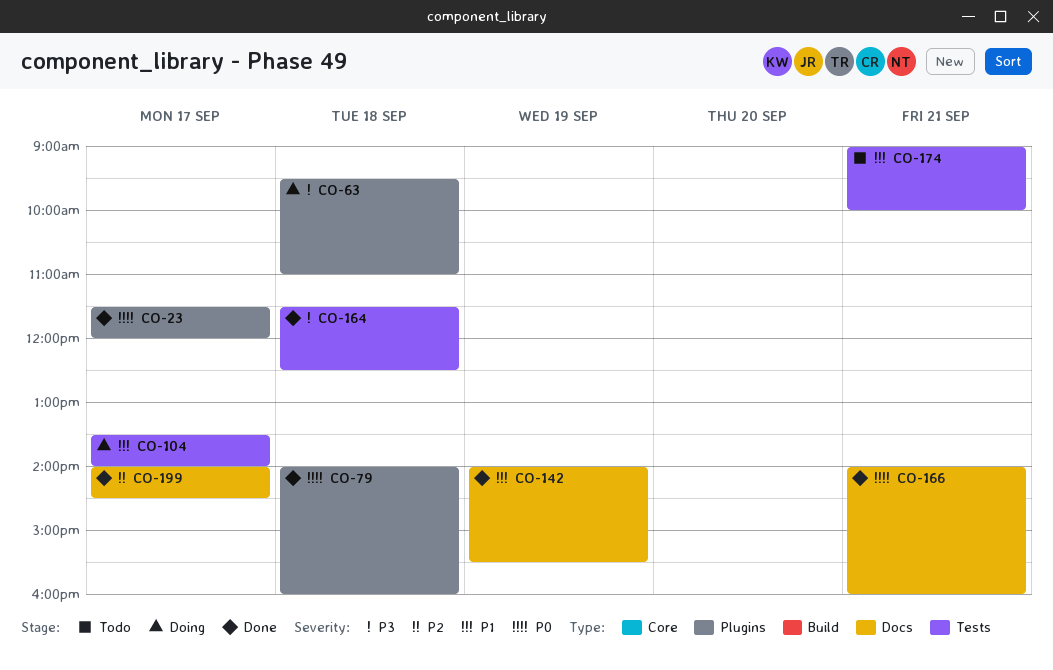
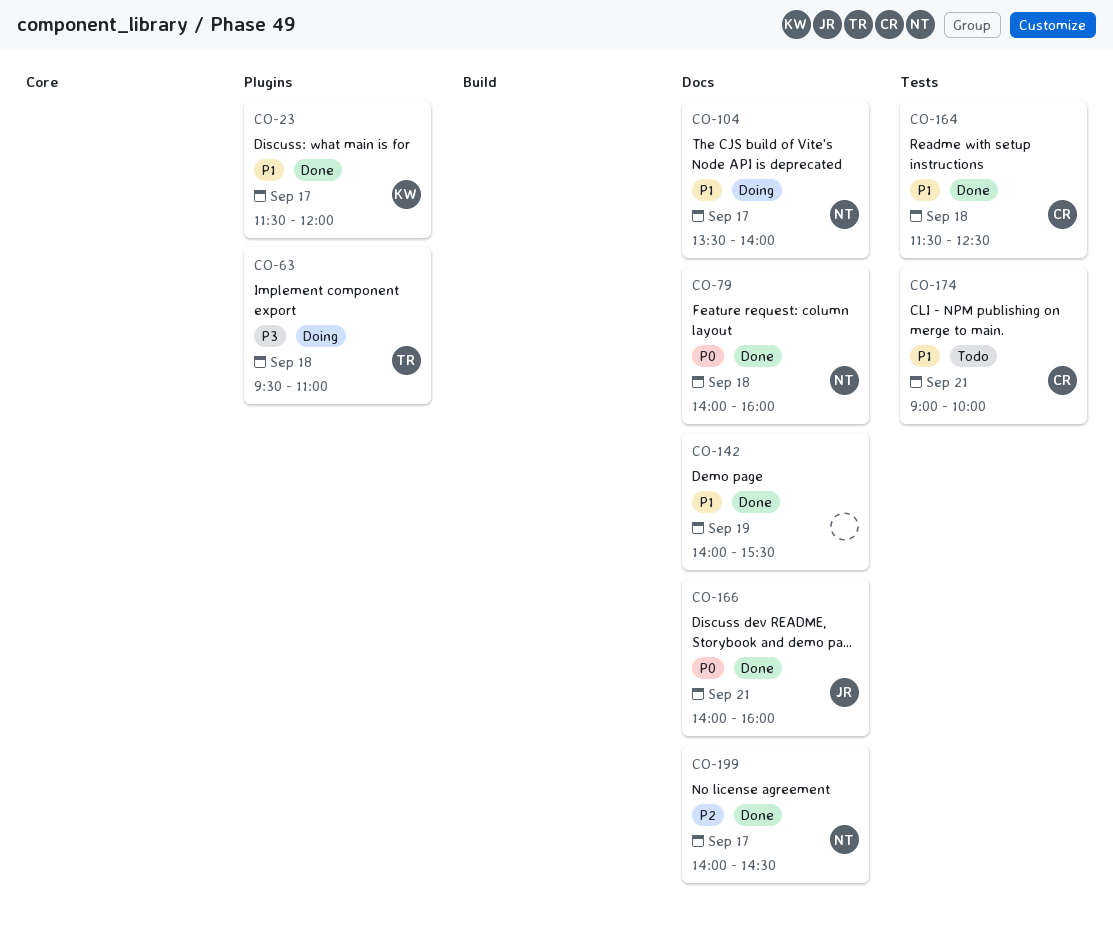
CO-23, priority: P0 -> P1
CO-79, label: Plugins -> Docs
CO-104, label: Tests -> Docs
CO-164, priority: P3 -> P1

